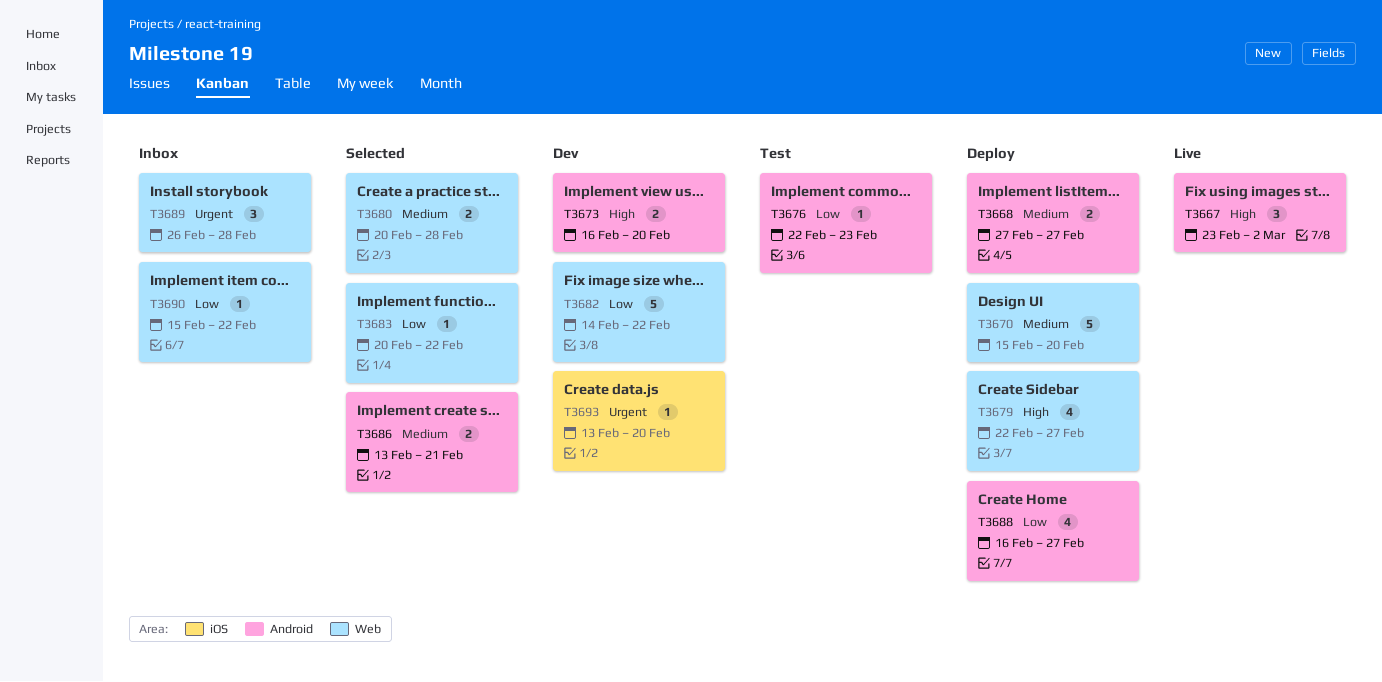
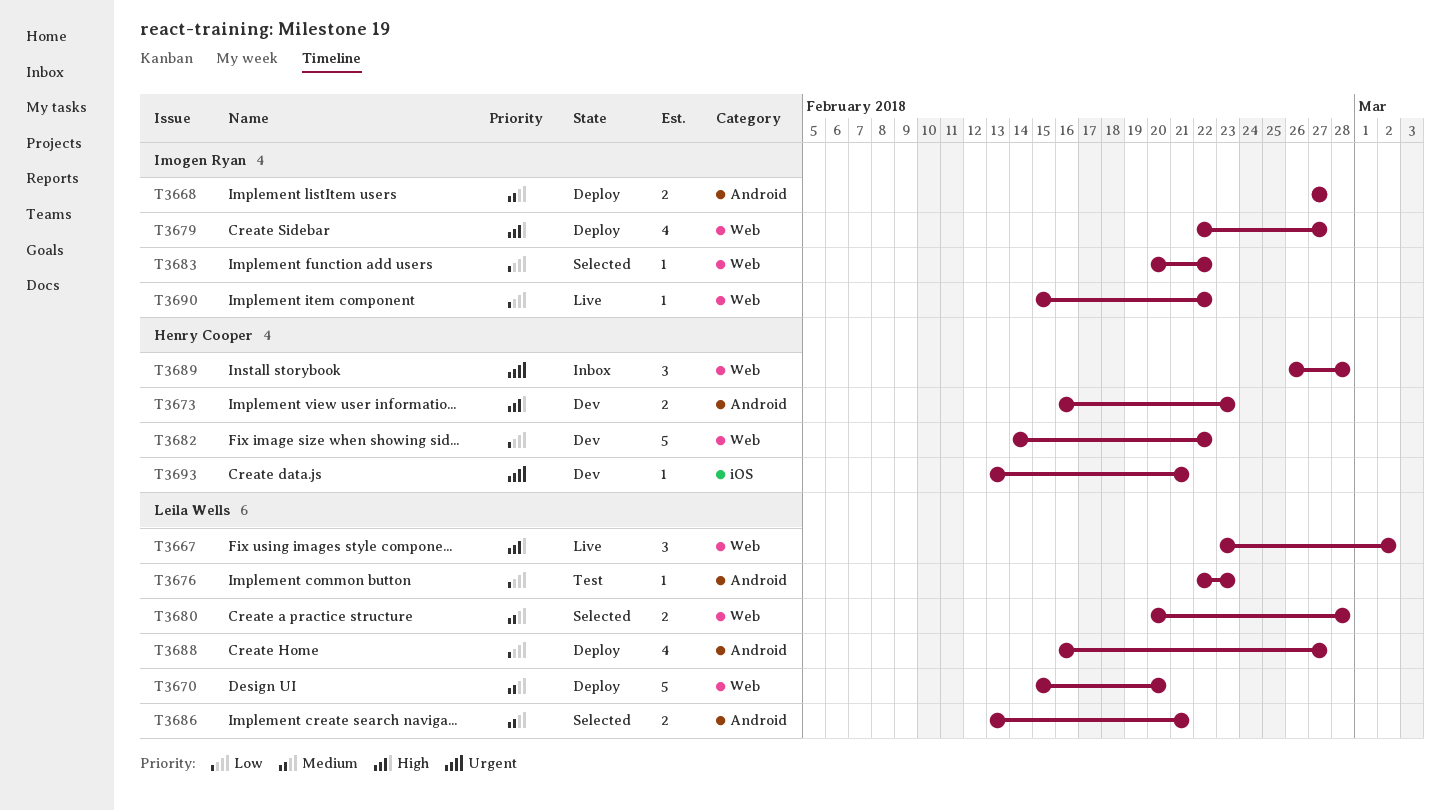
T3667, label: Android -> Web
T3673, due: Feb 20 -> Feb 23
T3690, status: Inbox -> Live
T3693, due: Feb 20 -> Feb 21

